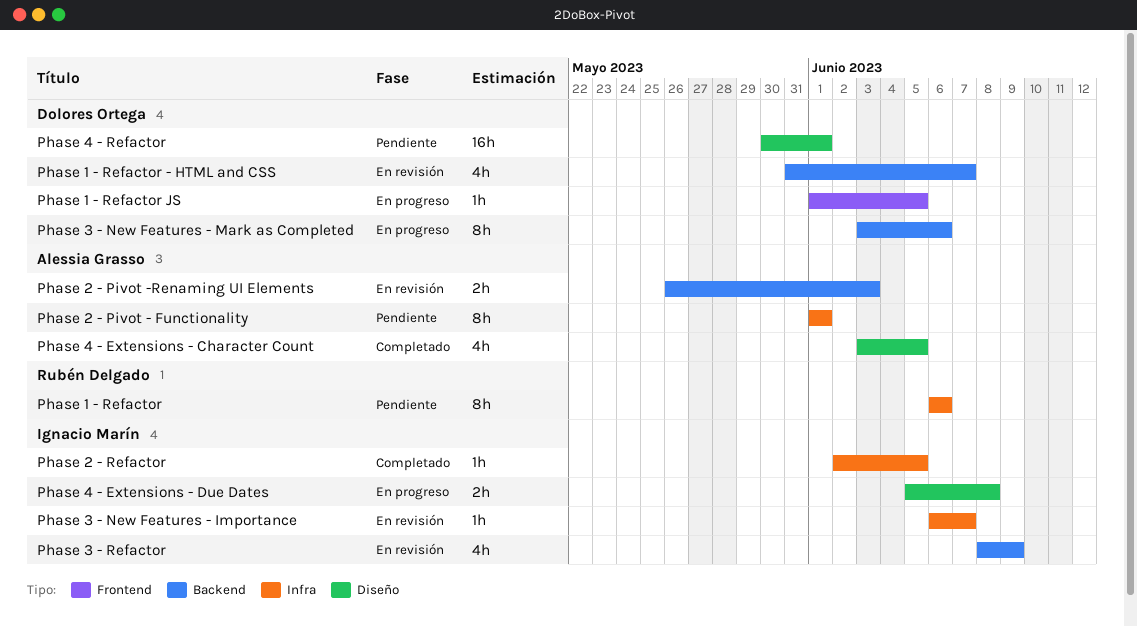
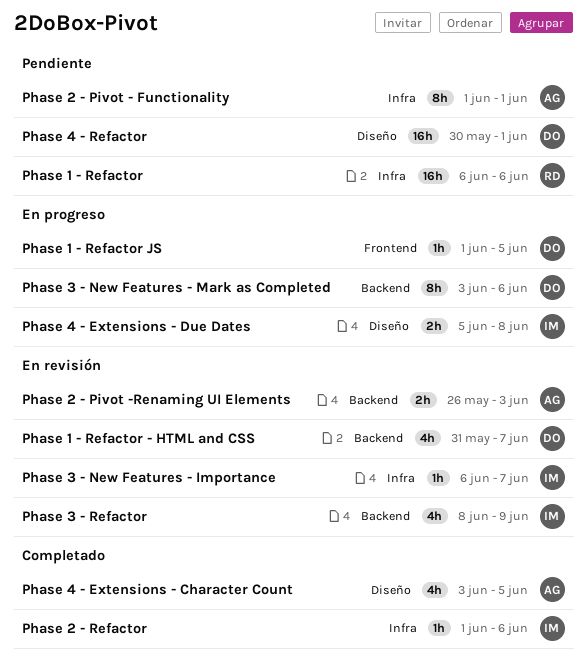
Phase 1 - Refactor, estimate: 8h -> 16h
Phase 2 - Refactor, start: Jun 2 -> Jun 1
Phase 2 - Refactor, due: Jun 5 -> Jun 6

